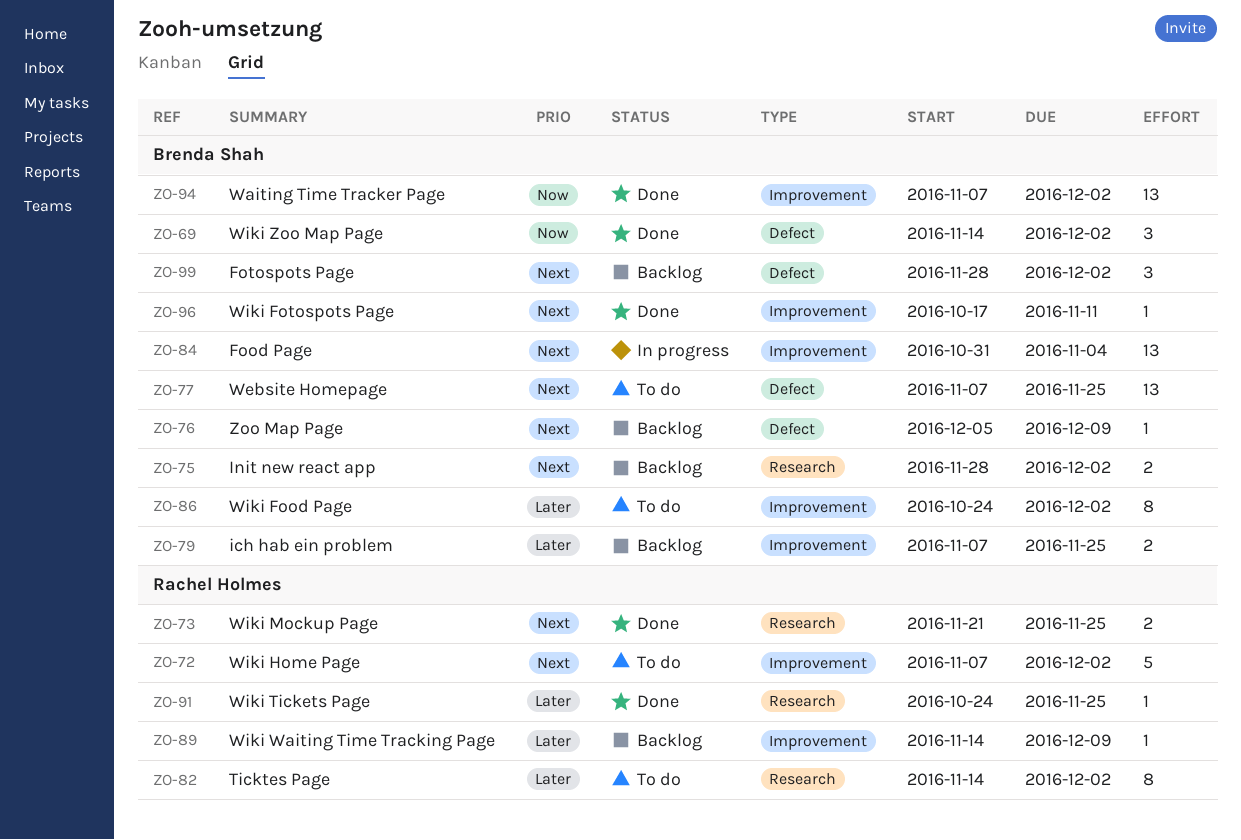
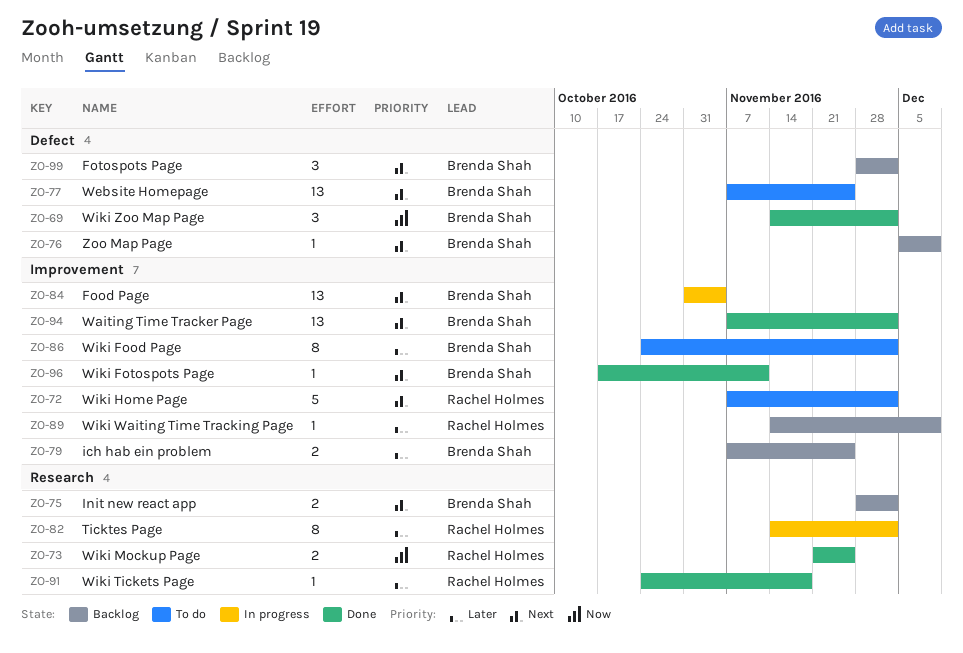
ZO-73, priority: Next -> Now
ZO-82, status: To do -> In progress
ZO-91, due: Nov 25 -> Nov 18
ZO-94, priority: Now -> Next

